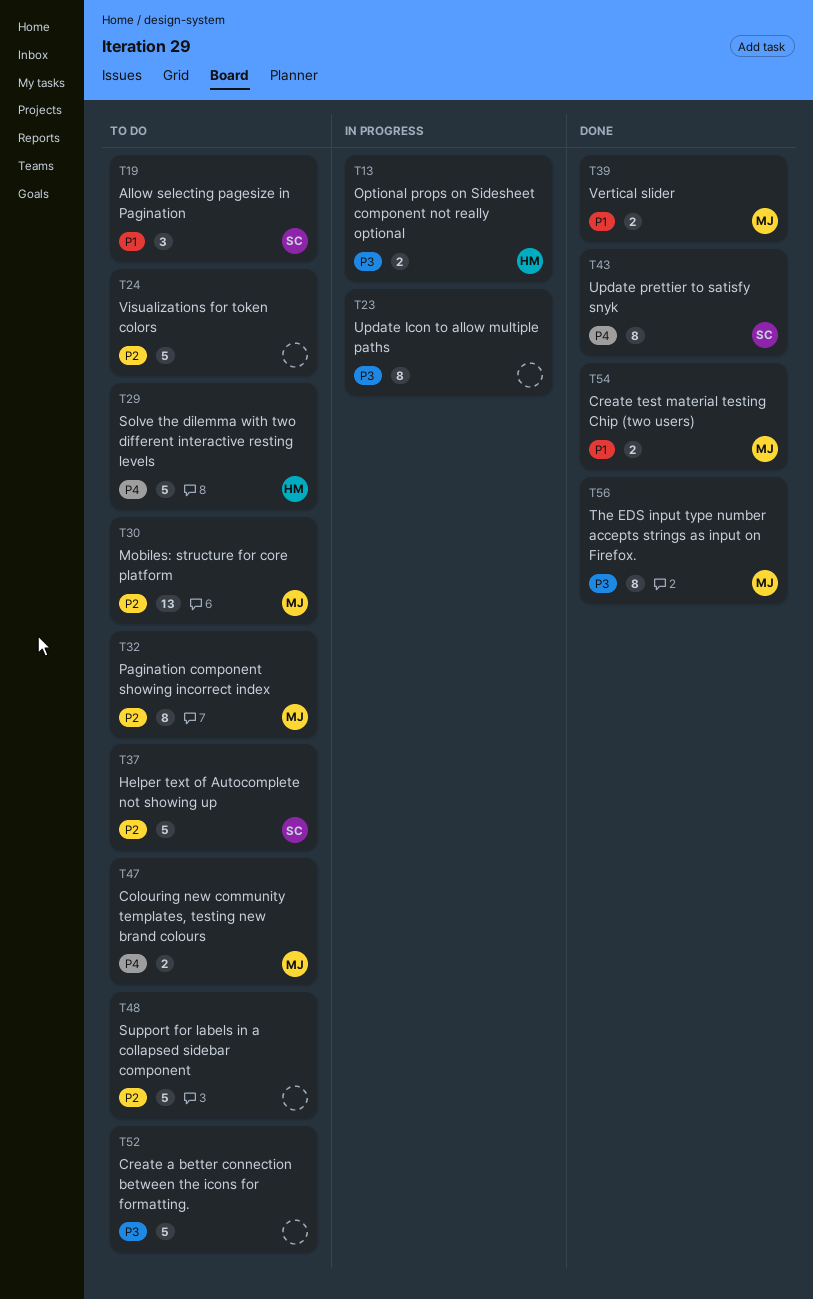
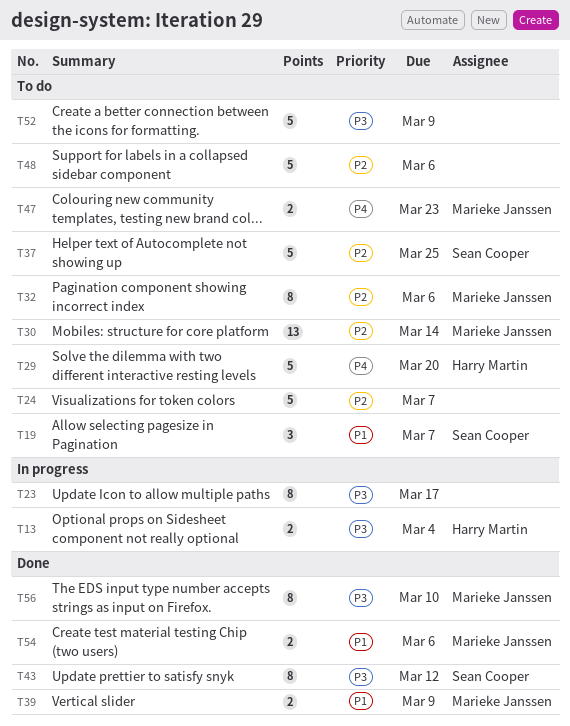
T43, priority: P4 -> P3

